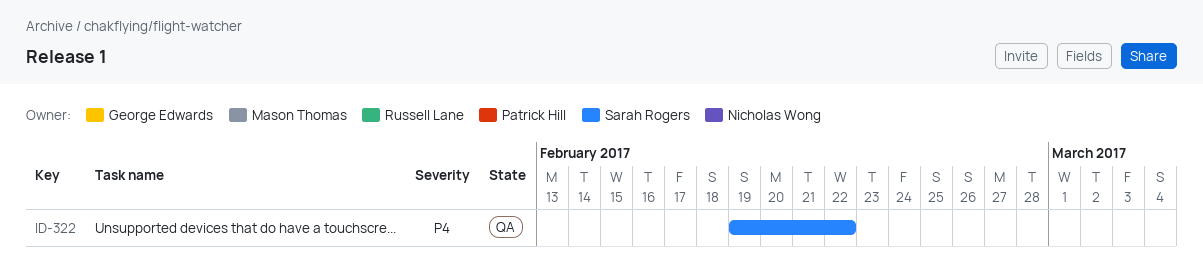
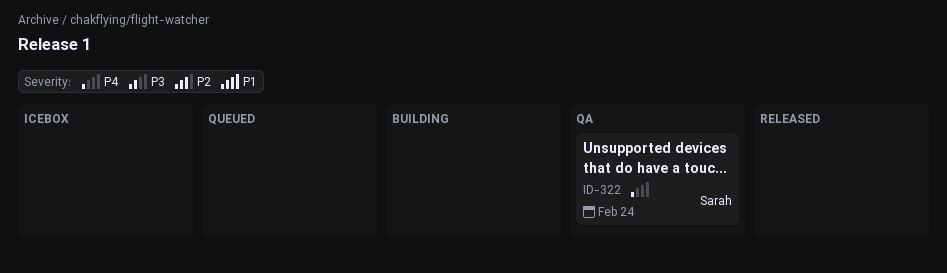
ID-322, due: Feb 22 -> Feb 24

